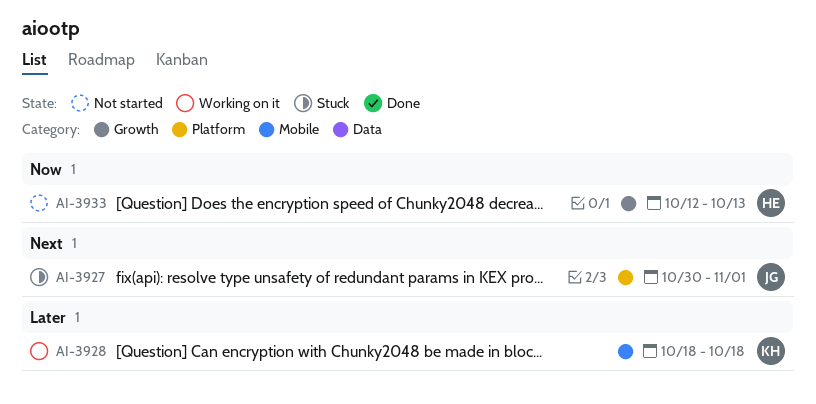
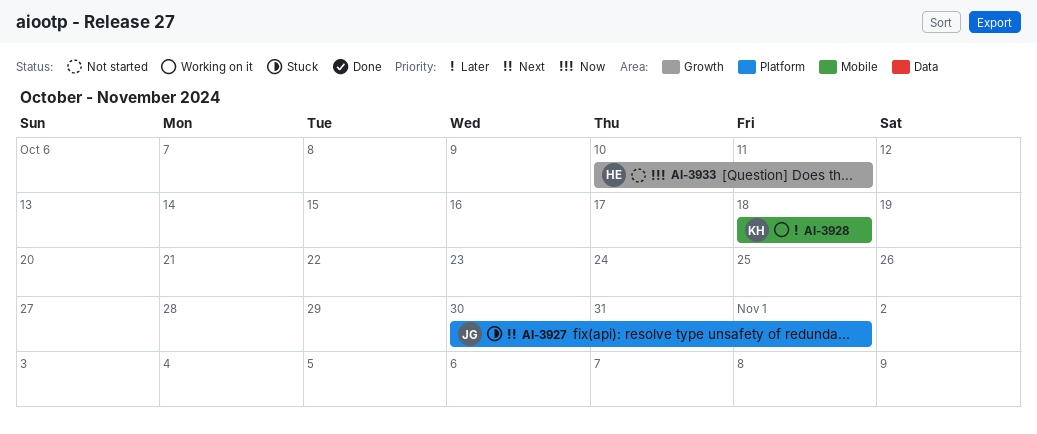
AI-3933, start: Oct 12 -> Oct 10
AI-3933, due: Oct 13 -> Oct 11

